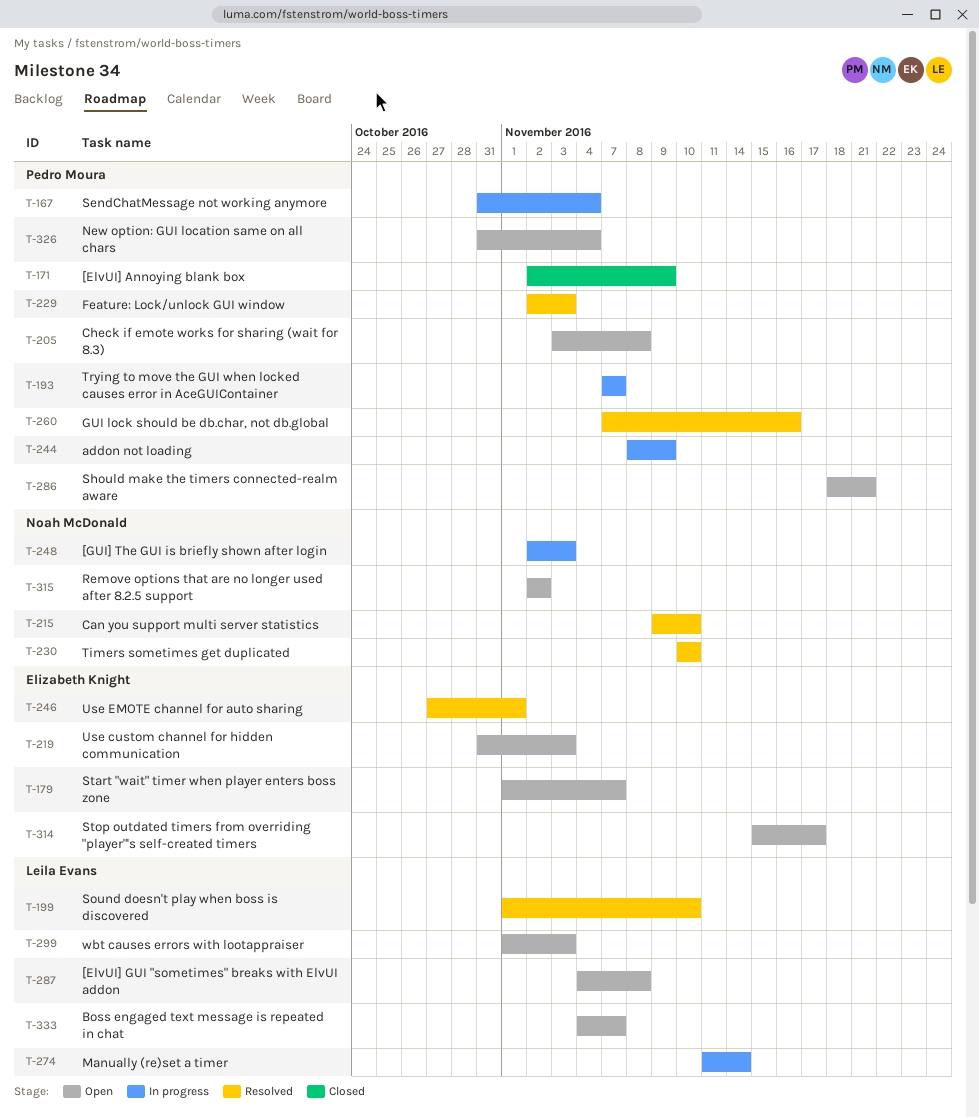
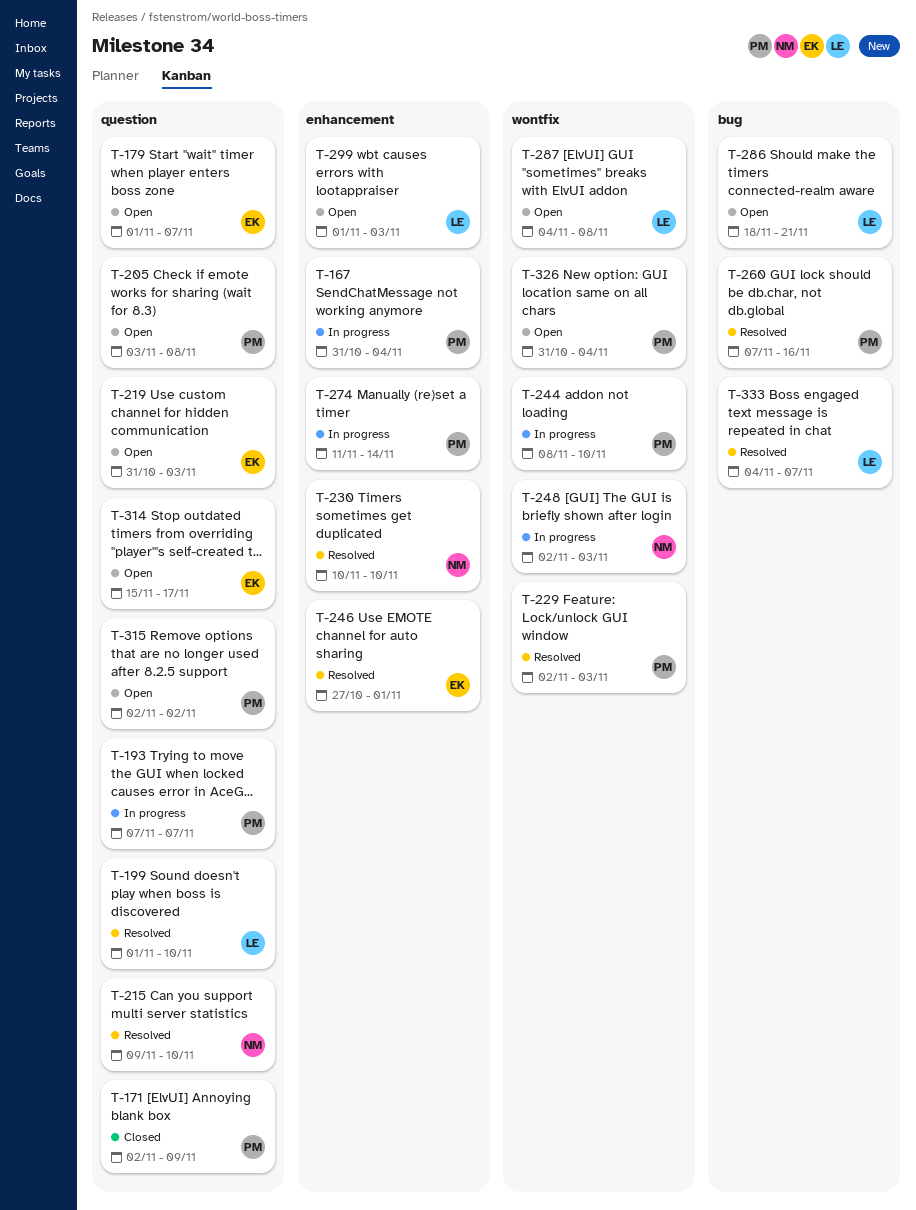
T-244, due: Nov 9 -> Nov 10
T-274, owner: Leila Evans -> Pedro Moura
T-286, owner: Pedro Moura -> Leila Evans
T-315, owner: Noah McDonald -> Pedro Moura
T-333, status: Open -> Resolved

